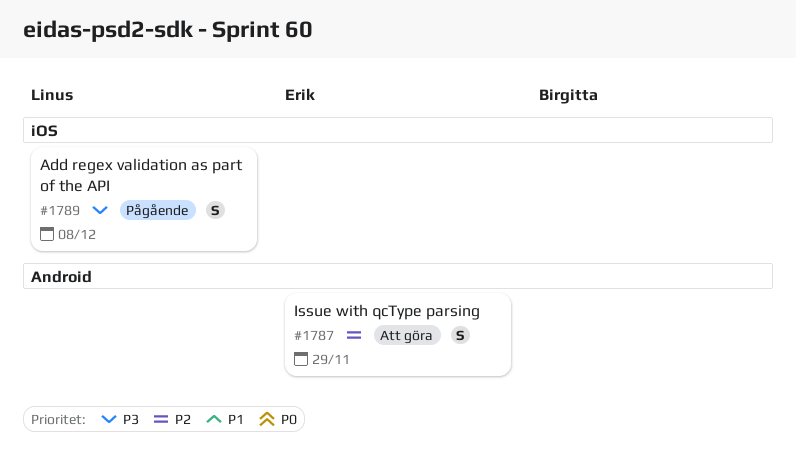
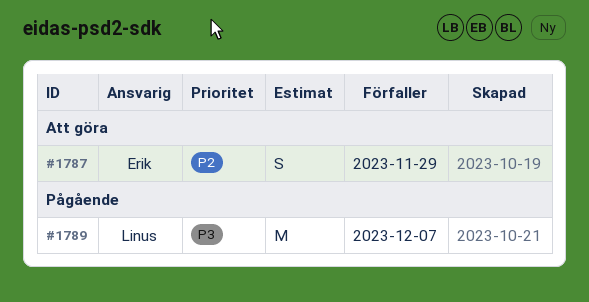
#1789, estimate: S -> M
#1789, due: Dec 8 -> Dec 7

